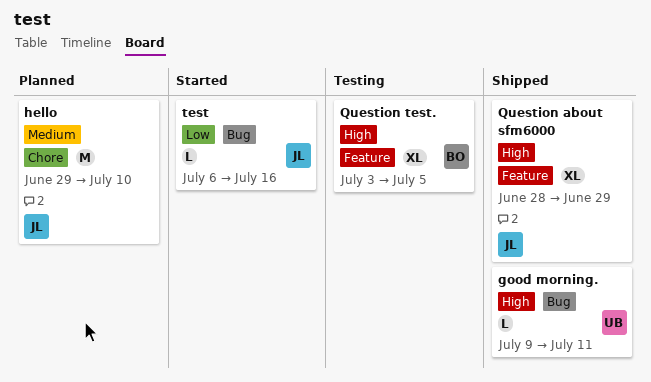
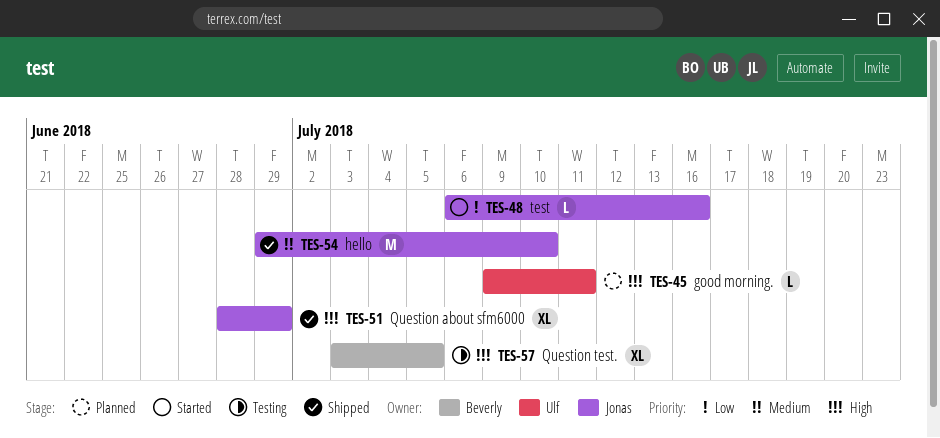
good morning., status: Shipped -> Planned
hello, status: Planned -> Shipped

